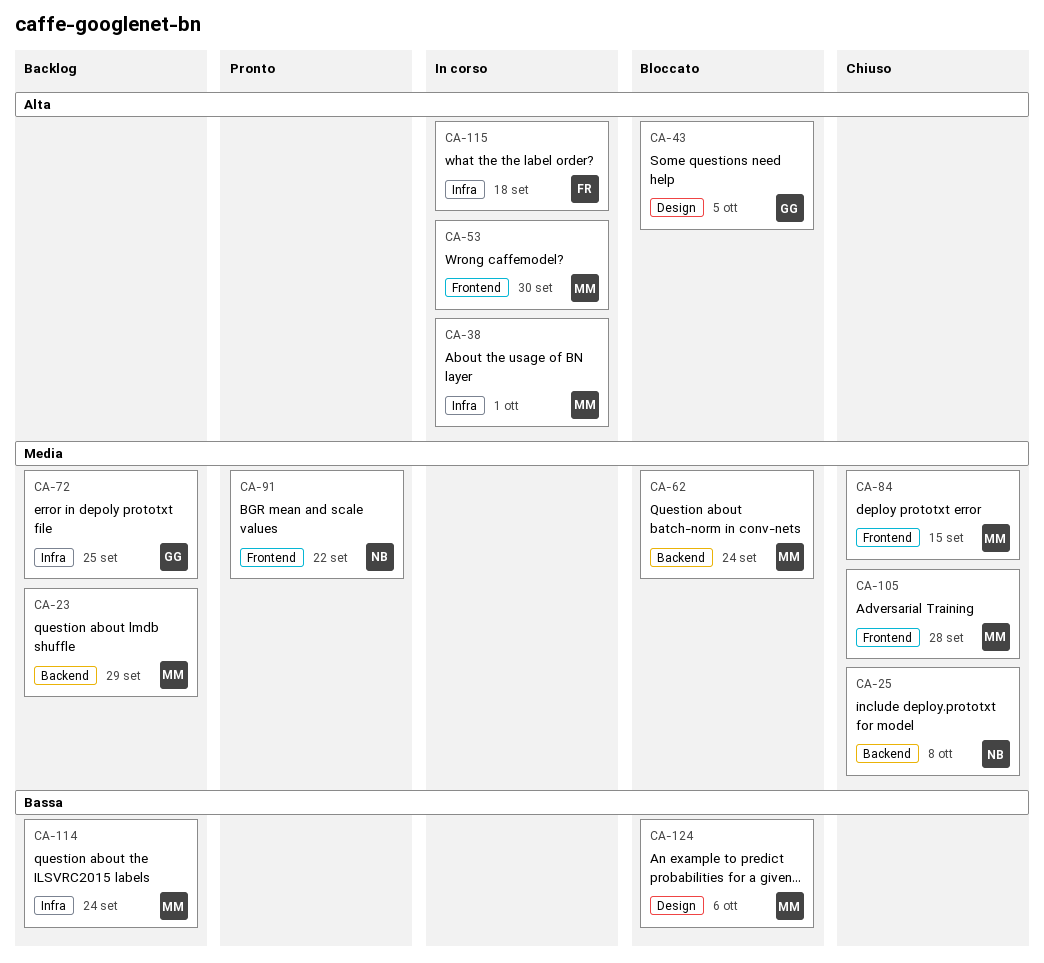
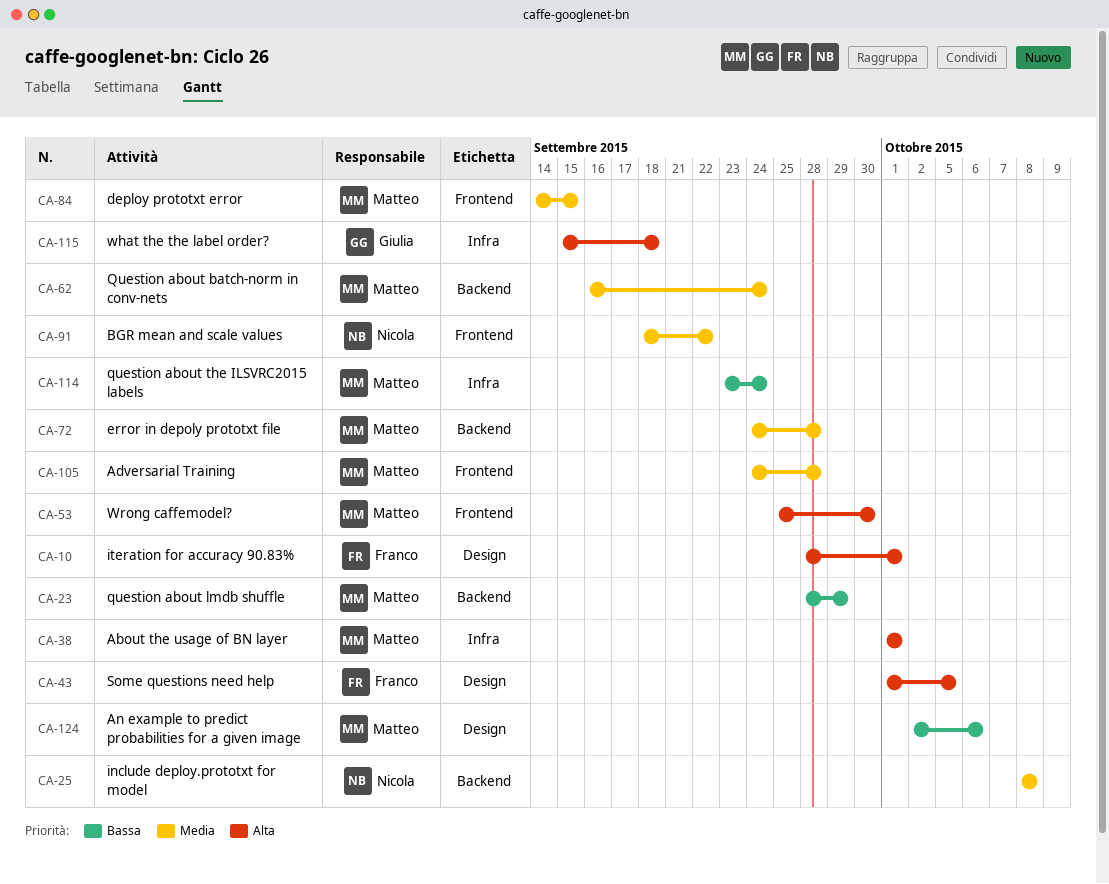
CA-10: none -> present
CA-23, priority: Media -> Bassa
CA-43, owner: Giulia -> Franco
CA-72, owner: Giulia -> Matteo
CA-72, label: Infra -> Backend
CA-72, due: Sep 25 -> Sep 28
CA-115, owner: Franco -> Giulia

